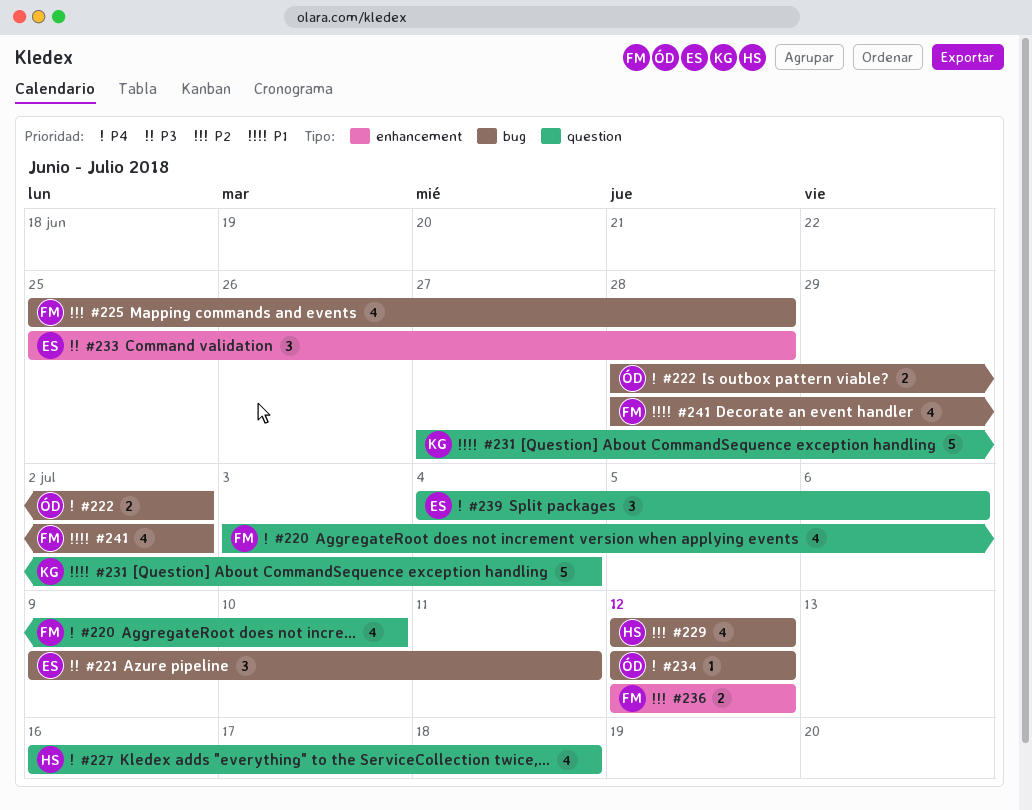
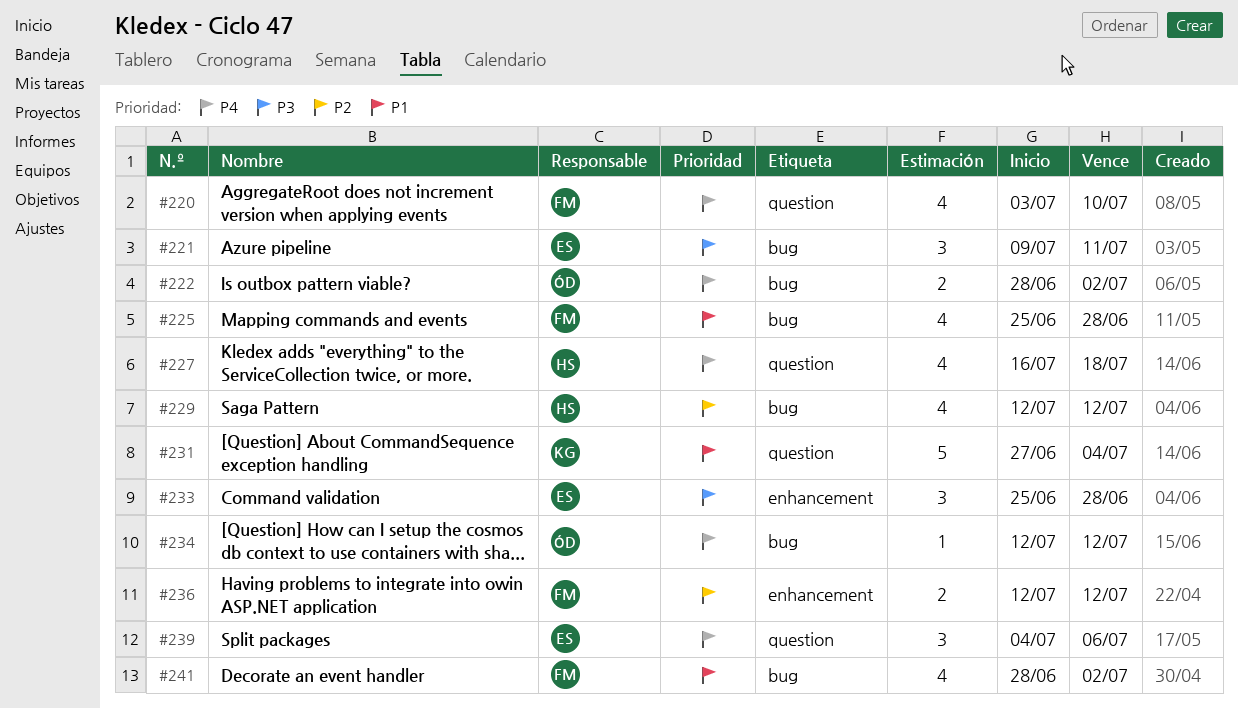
#225, priority: P2 -> P1

